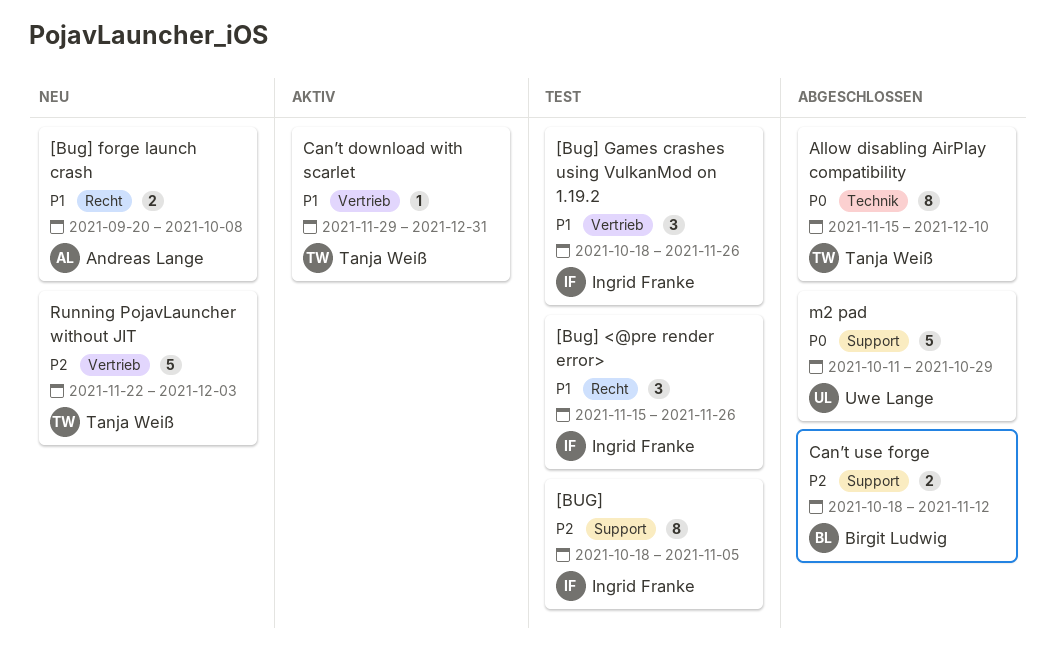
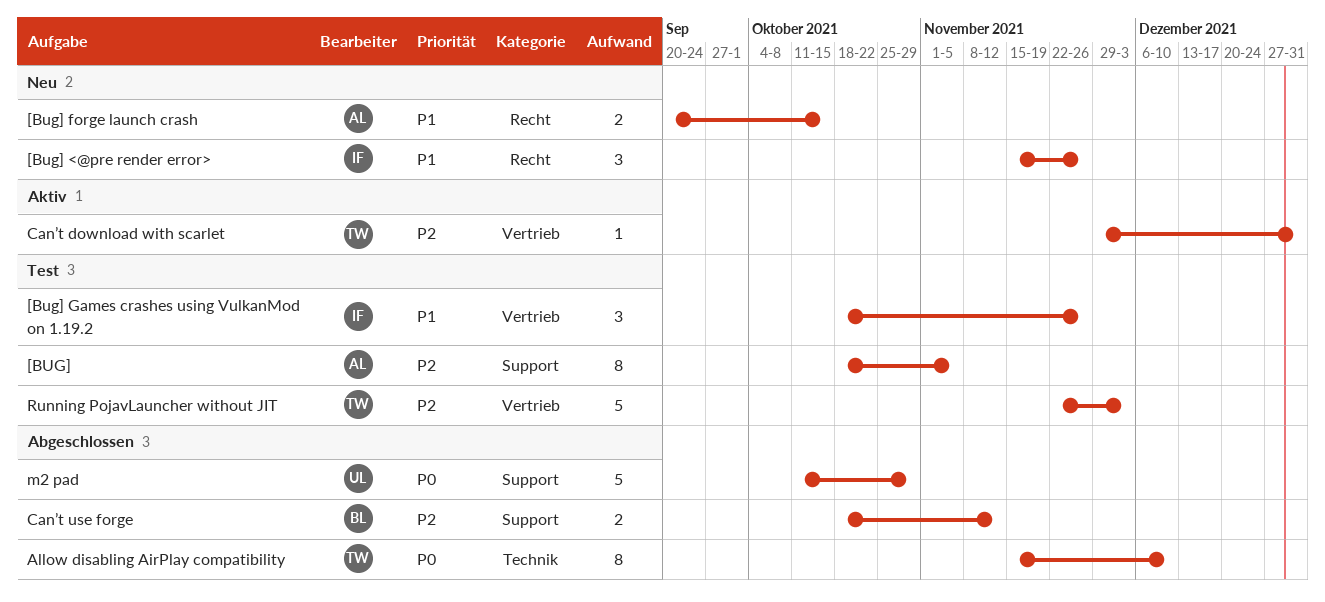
[BUG], owner: Ingrid Franke -> Andreas Lange
[Bug] <@pre render error>, status: Test -> Neu
[Bug] forge launch crash, due: Oct 8 -> Oct 15
Can’t download with scarlet, priority: P1 -> P2
Running PojavLauncher without JIT, status: Neu -> Test

